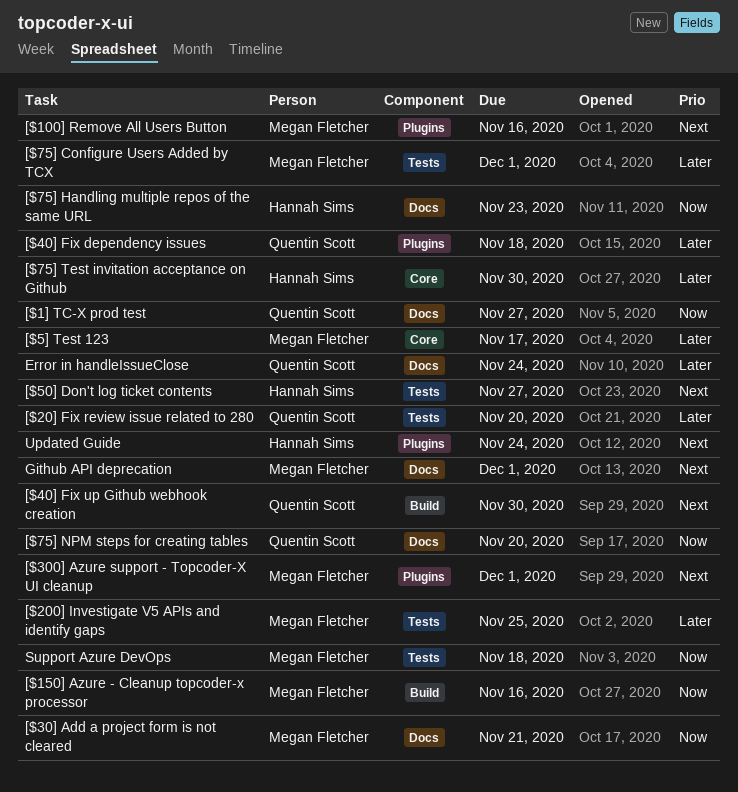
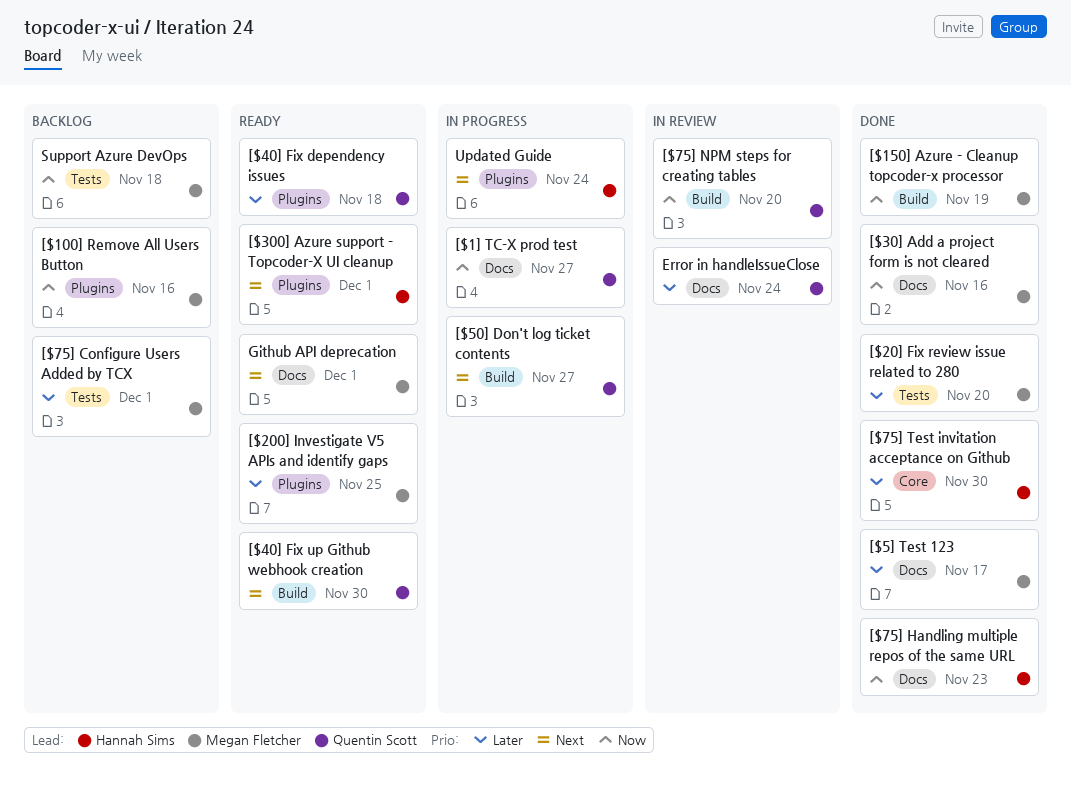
[$100] Remove All Users Button, priority: Next -> Now
[$150] Azure - Cleanup topcoder-x processor, due: Nov 16 -> Nov 19
[$200] Investigate V5 APIs and identify gaps, label: Tests -> Plugins
[$20] Fix review issue related to 280, owner: Quentin Scott -> Megan Fletcher
[$300] Azure support - Topcoder-X UI cleanup, owner: Megan Fletcher -> Hannah Sims
[$30] Add a project form is not cleared, due: Nov 21 -> Nov 16
[$50] Don't log ticket contents, owner: Hannah Sims -> Quentin Scott
[$50] Don't log ticket contents, label: Tests -> Build
[$5] Test 123, label: Core -> Docs
[$75] NPM steps for creating tables, label: Docs -> Build

